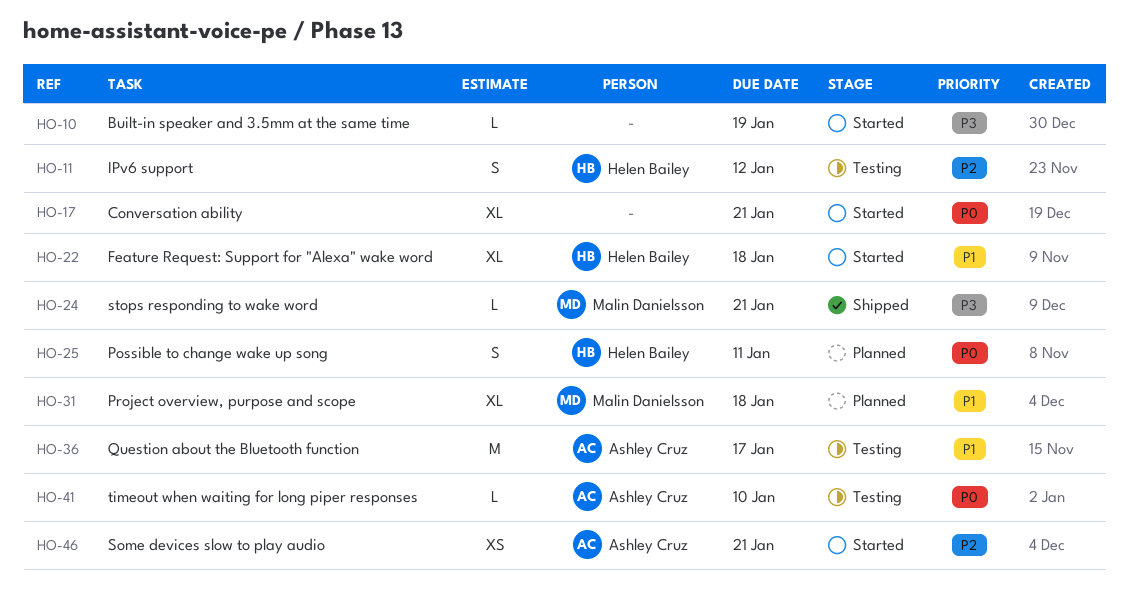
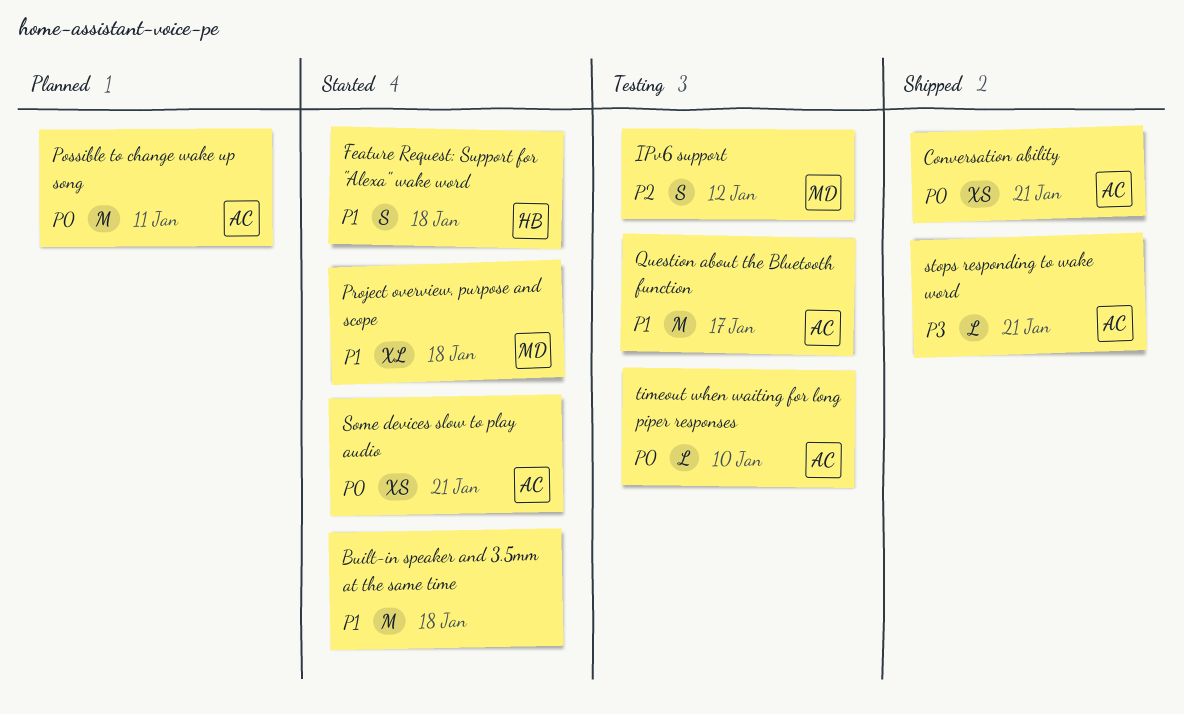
Built-in speaker and 3.5mm at the same time, priority: P3 -> P1
Built-in speaker and 3.5mm at the same time, estimate: L -> M
Built-in speaker and 3.5mm at the same time, due: Jan 19 -> Jan 18
Conversation ability, status: Started -> Shipped
Conversation ability, owner: none -> Ashley Cruz
Conversation ability, estimate: XL -> XS
Feature Request: Support for "Alexa" wake word, estimate: XL -> S
IPv6 support, owner: Helen Bailey -> Malin Danielsson
Possible to change wake up song, owner: Helen Bailey -> Ashley Cruz
Possible to change wake up song, estimate: S -> M
Project overview, purpose and scope, status: Planned -> Started
Some devices slow to play audio, priority: P2 -> P0
stops responding to wake word, owner: Malin Danielsson -> Ashley Cruz

